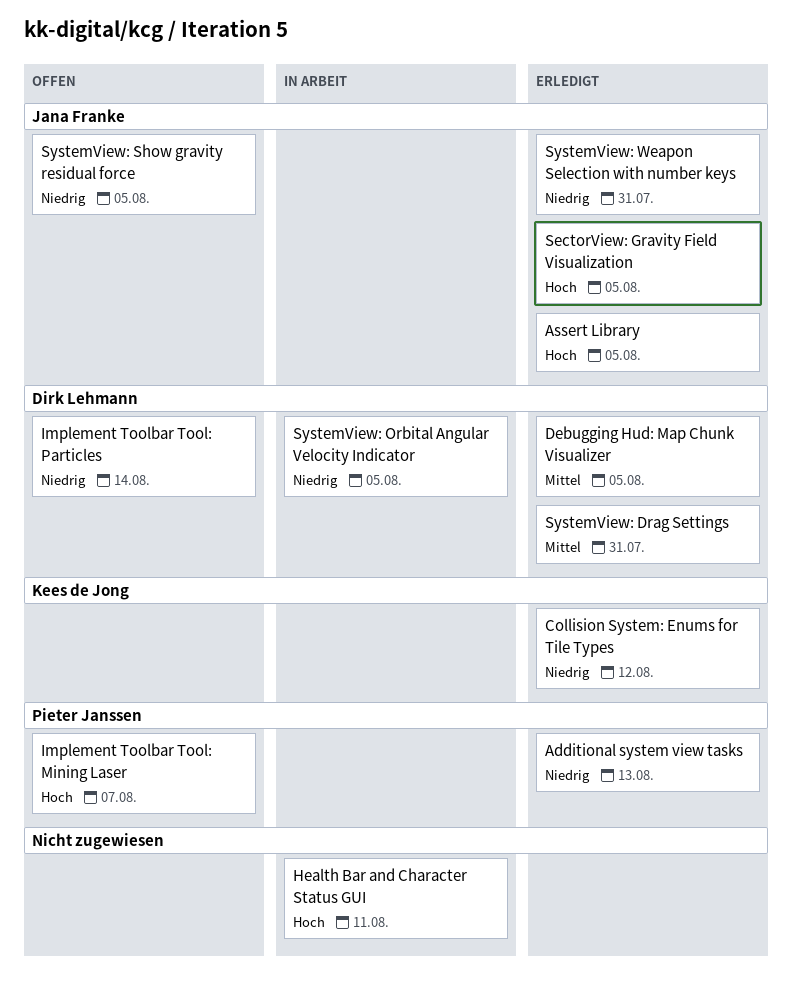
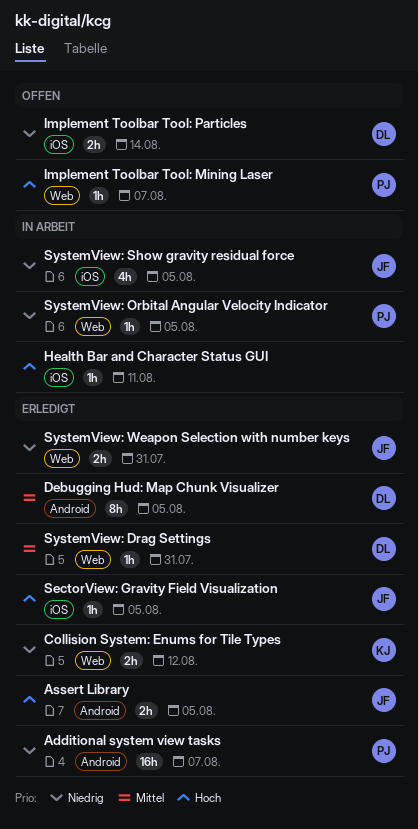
Additional system view tasks, due: Aug 13 -> Aug 7
SystemView: Orbital Angular Velocity Indicator, owner: Dirk Lehmann -> Pieter Janssen
SystemView: Show gravity residual force, status: Offen -> In Arbeit

